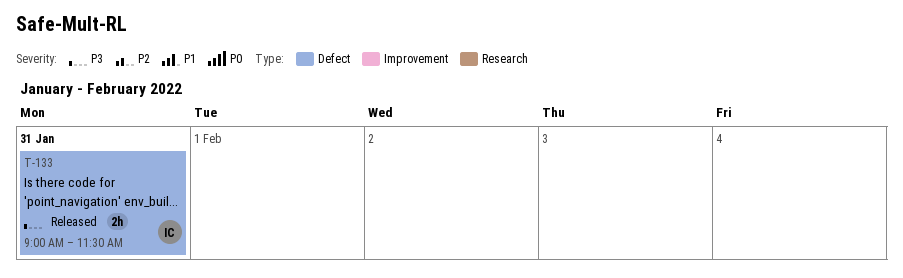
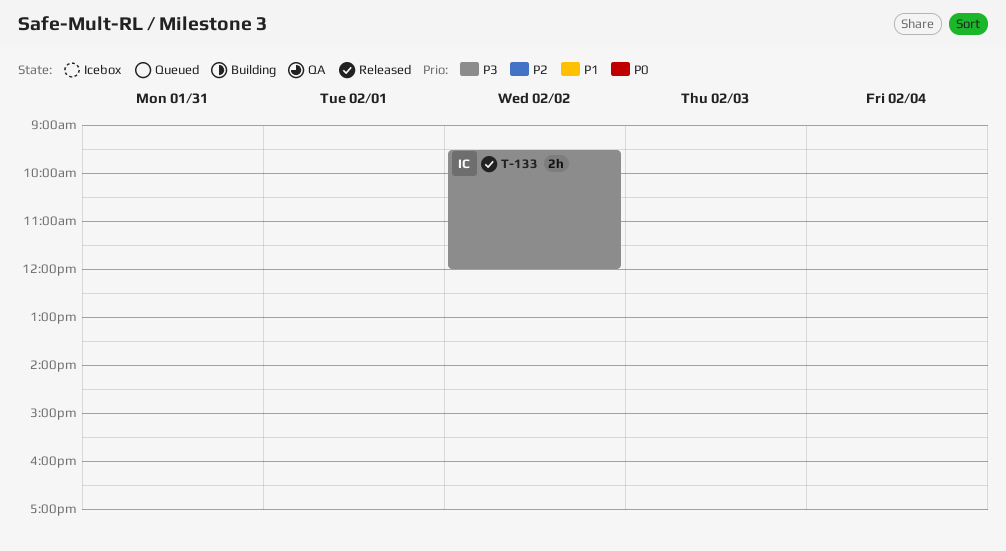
T-133, day: Jan 31 -> Feb 2
T-133, begins: 09:00 -> 09:30
T-133, ends: 11:30 -> 12:00

